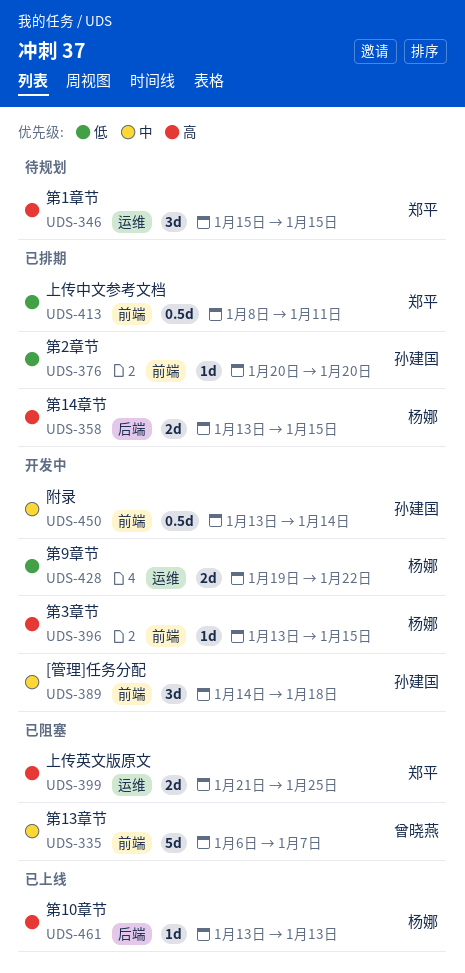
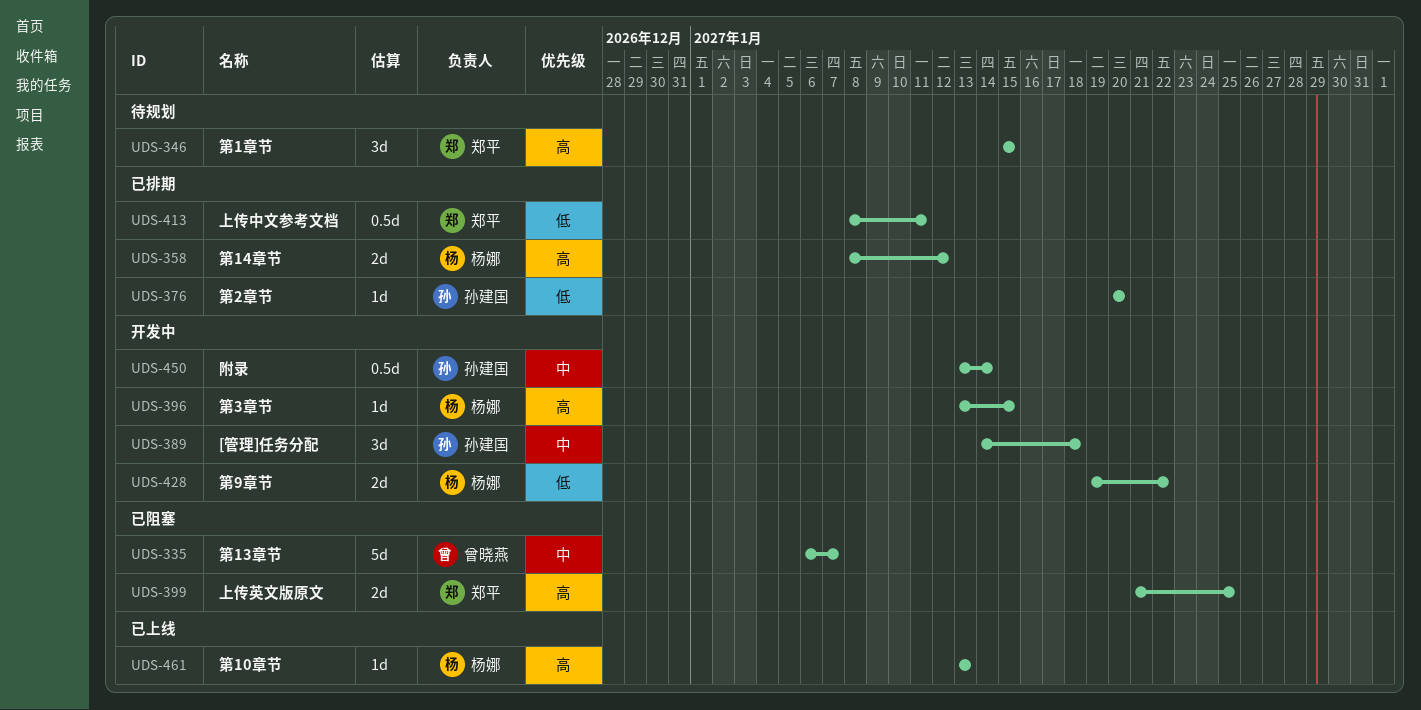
UDS-358, start: Jan 13 -> Jan 8
UDS-358, due: Jan 15 -> Jan 12

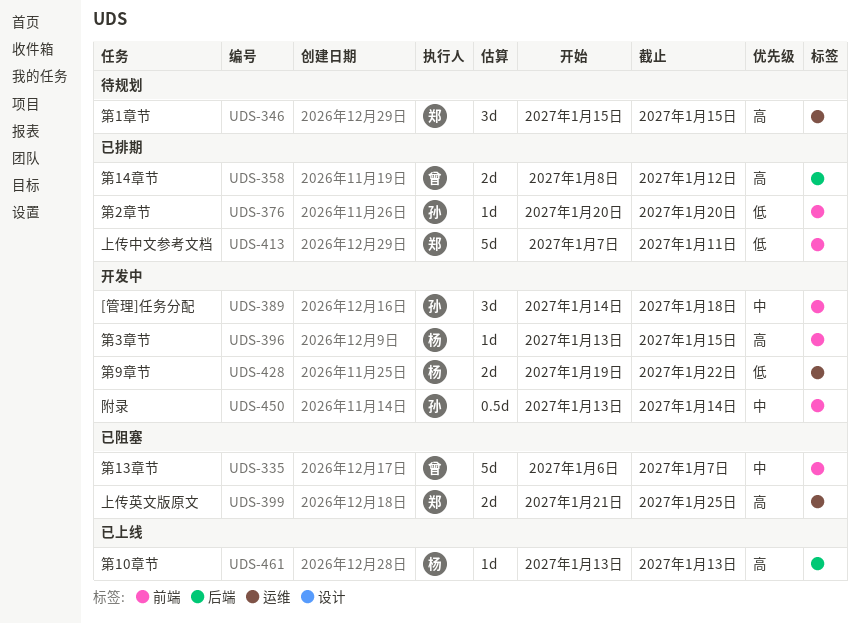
UDS-358, owner: 杨娜 -> 曾晓燕
UDS-413, estimate: 0.5d -> 5d
UDS-413, start: Jan 8 -> Jan 7

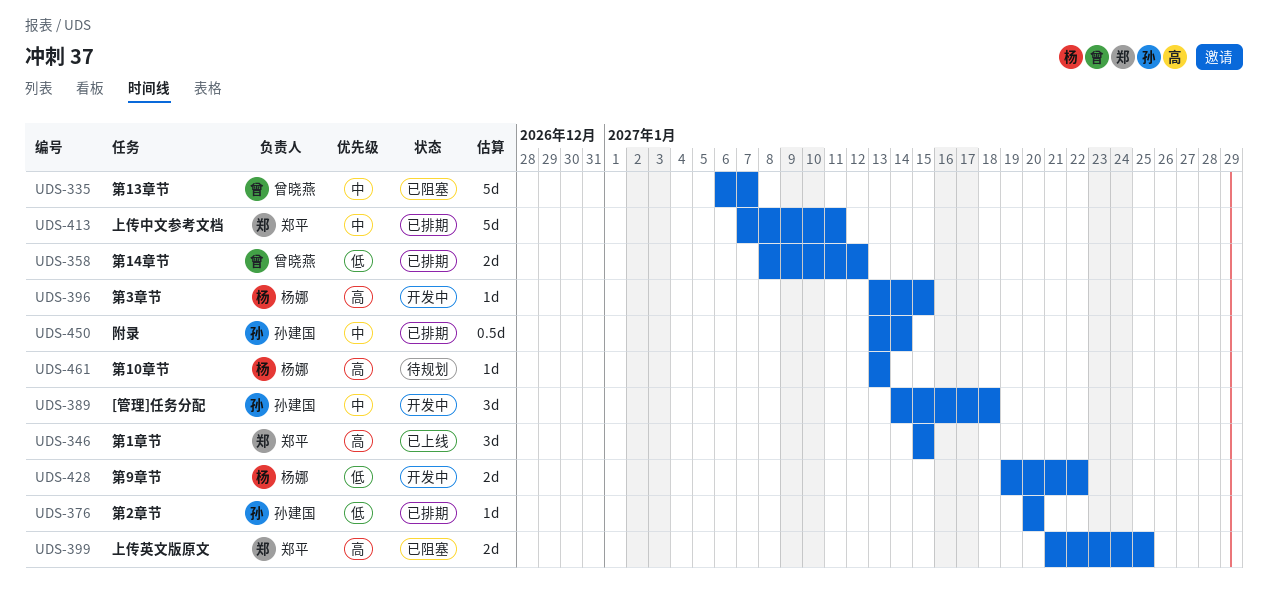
UDS-346, status: 待规划 -> 已上线
UDS-358, priority: 高 -> 低
UDS-413, priority: 低 -> 中
UDS-450, status: 开发中 -> 已排期
UDS-461, status: 已上线 -> 待规划

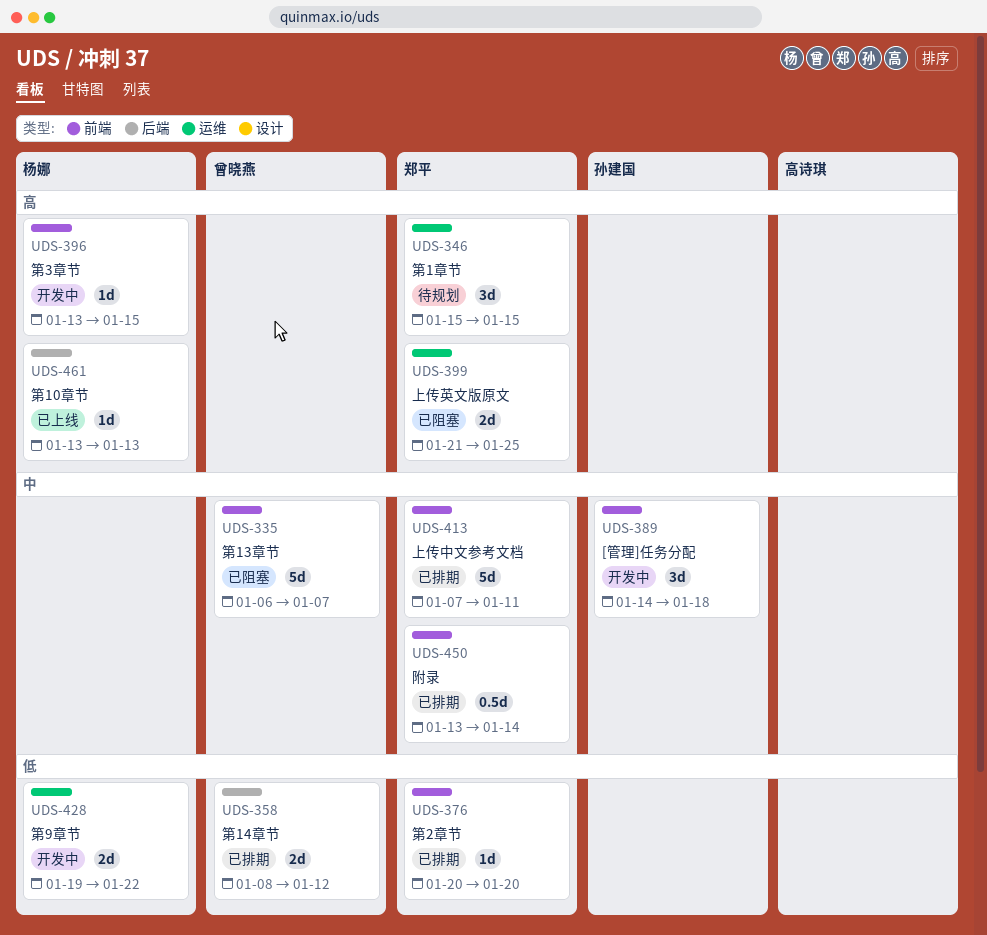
UDS-346, status: 已上线 -> 待规划
UDS-376, owner: 孙建国 -> 郑平
UDS-450, owner: 孙建国 -> 郑平
UDS-461, status: 待规划 -> 已上线

